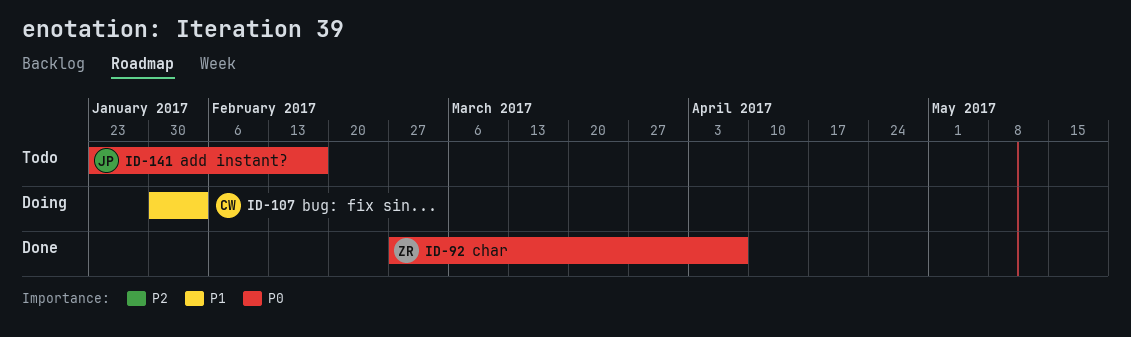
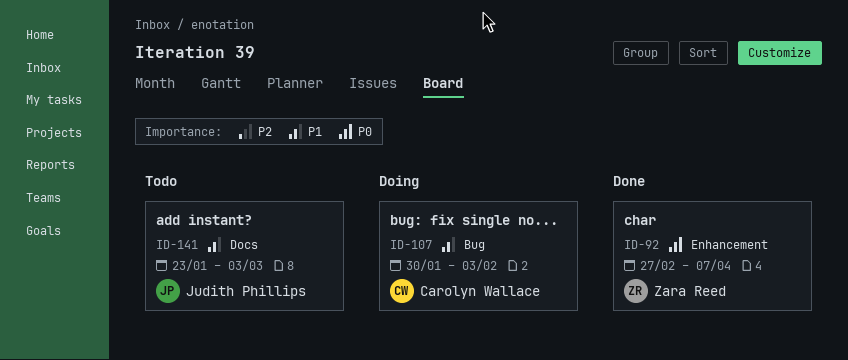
ID-141, priority: P0 -> P1
ID-141, due: Feb 17 -> Mar 3

